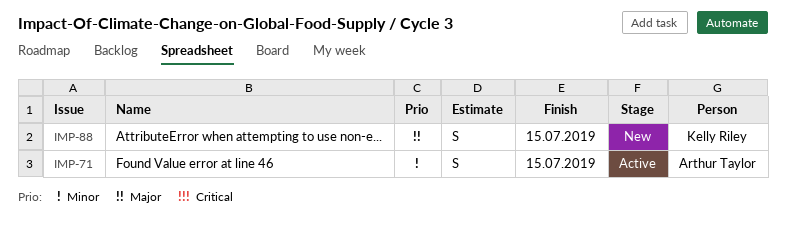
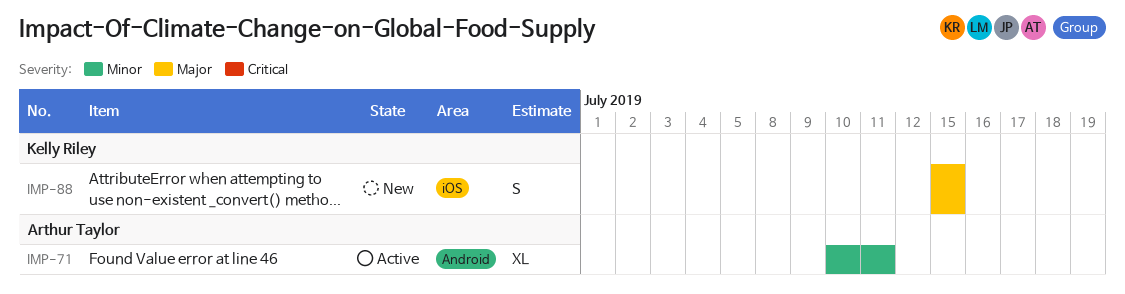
IMP-71, estimate: S -> XL
IMP-71, due: Jul 15 -> Jul 11

